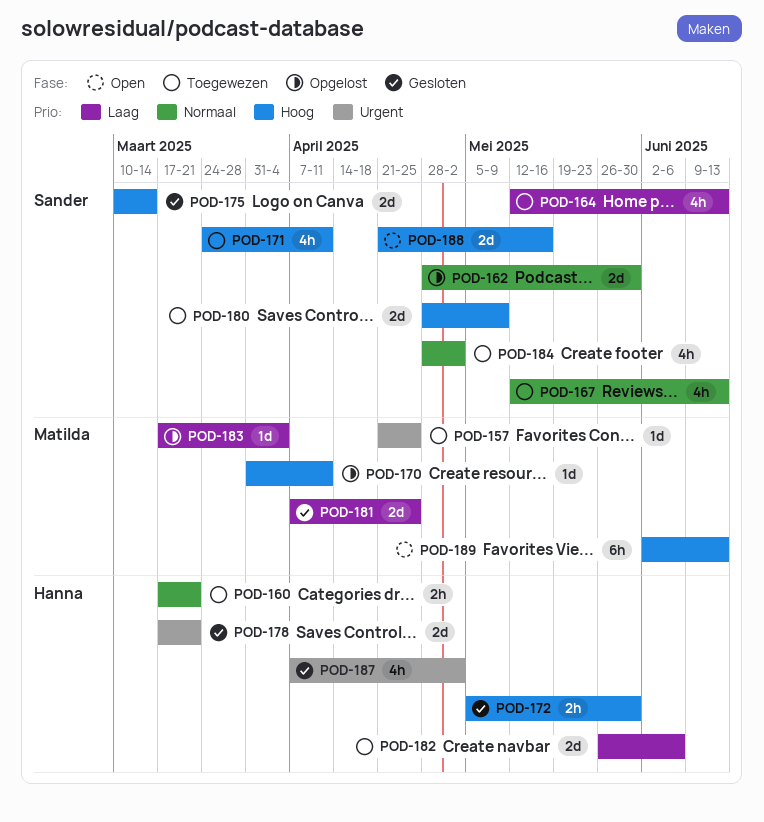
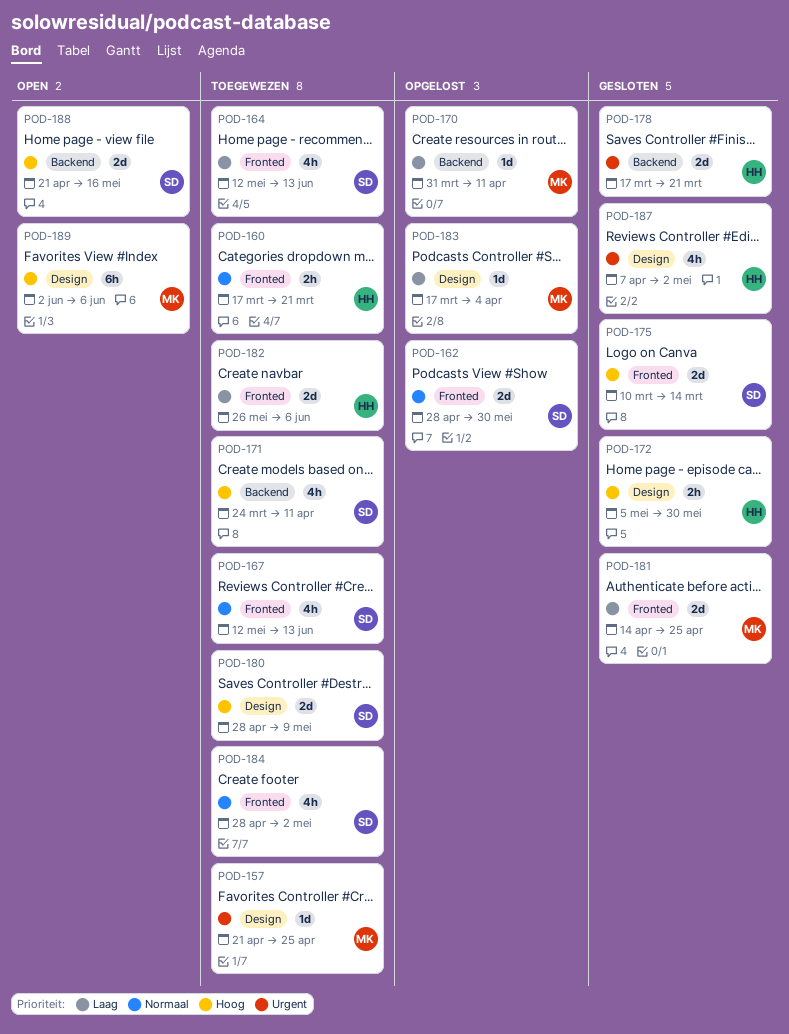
POD-170, priority: Hoog -> Laag
POD-181, start: Apr 7 -> Apr 14
POD-189, due: Jun 13 -> Jun 6

